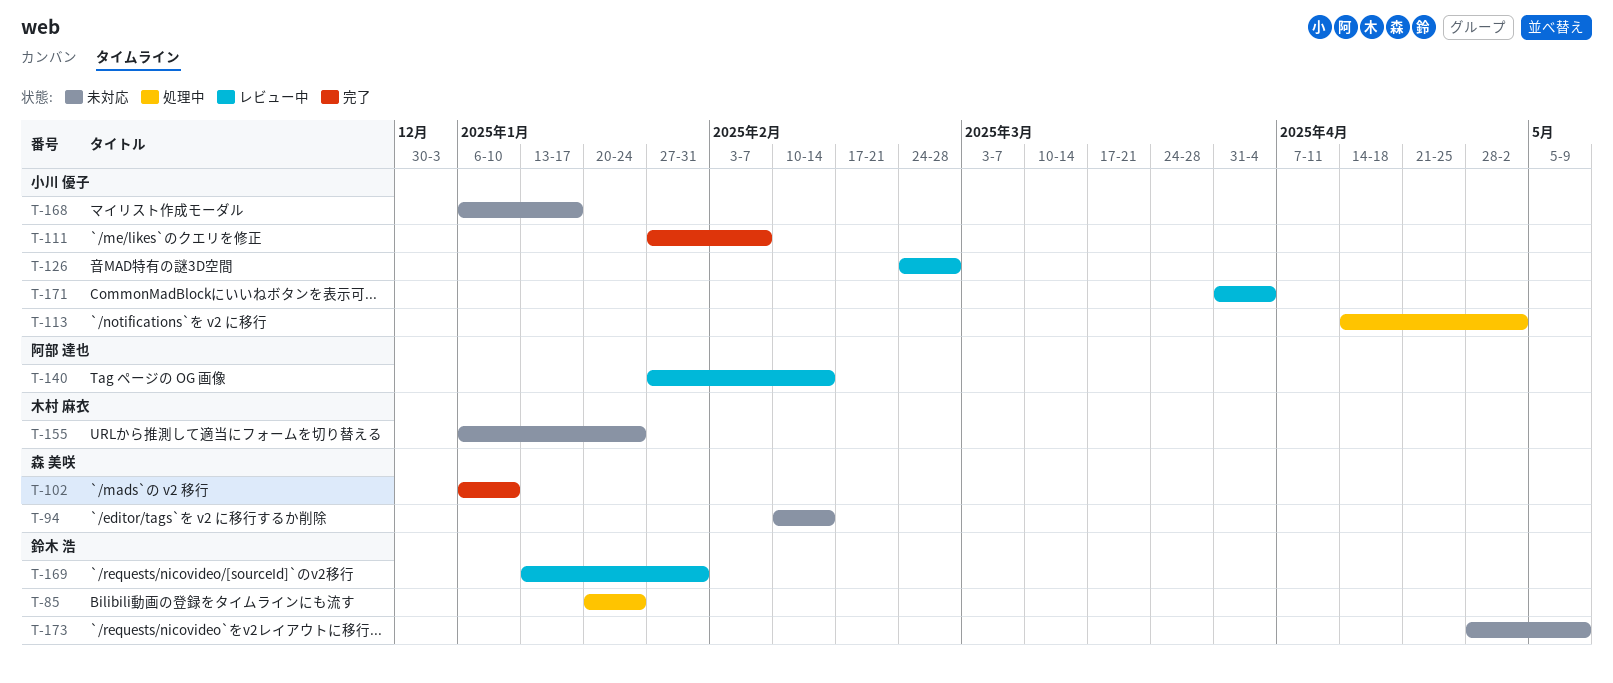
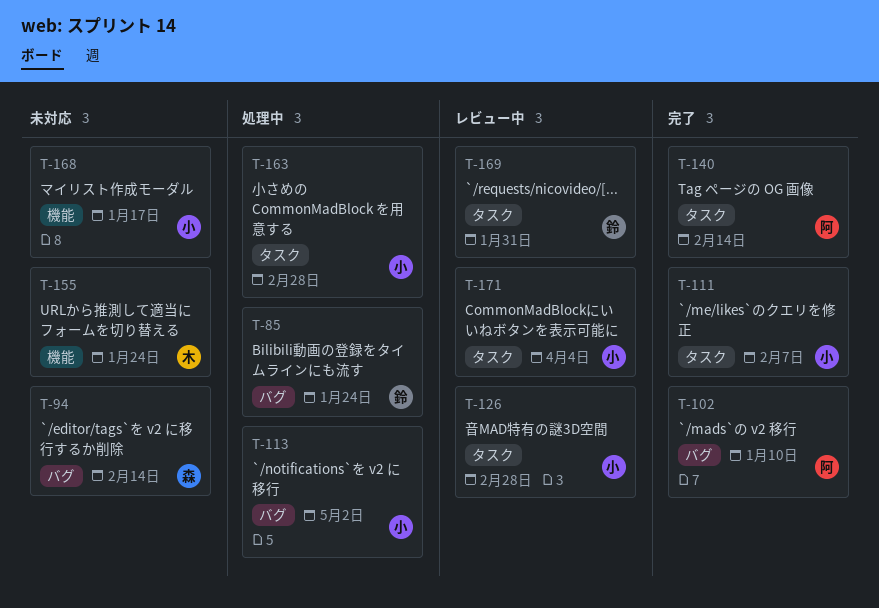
T-102, owner: 森 美咲 -> 阿部 達也
T-140, status: レビュー中 -> 完了
T-163: none -> present
T-173: present -> none

